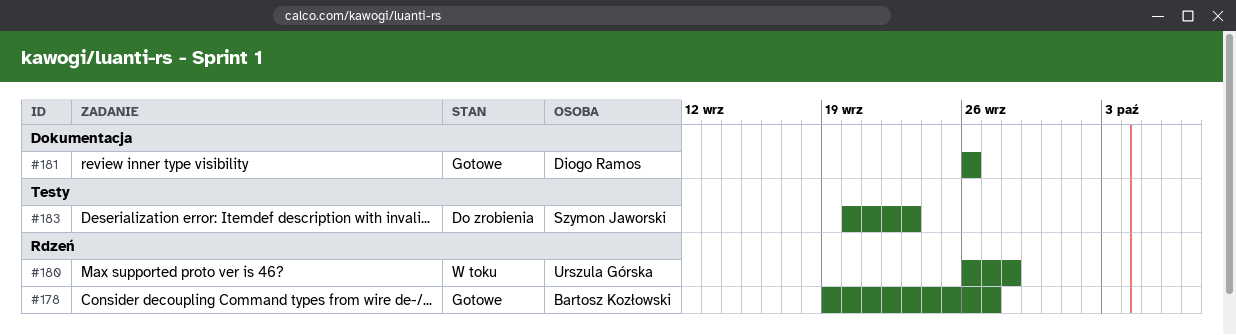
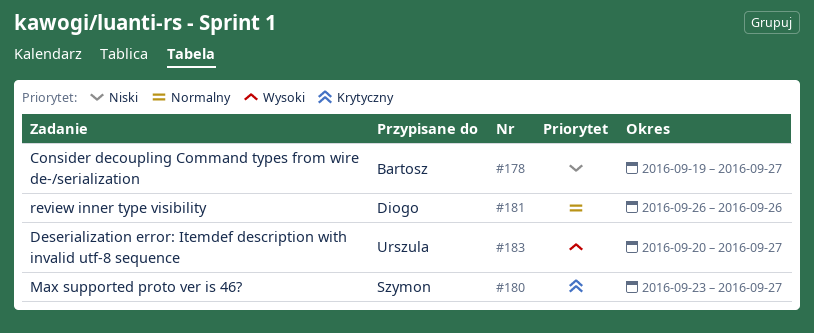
#180, owner: Urszula Górska -> Szymon Jaworski
#180, start: Sep 26 -> Sep 23
#180, due: Sep 28 -> Sep 27
#183, owner: Szymon Jaworski -> Urszula Górska
#183, due: Sep 23 -> Sep 27

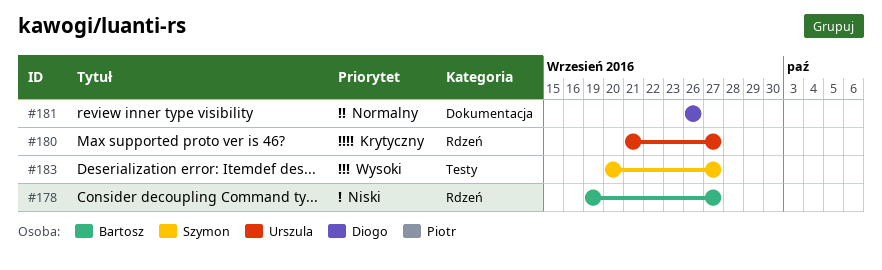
#180, owner: Szymon -> Urszula
#180, start: Sep 23 -> Sep 21
#183, owner: Urszula -> Szymon

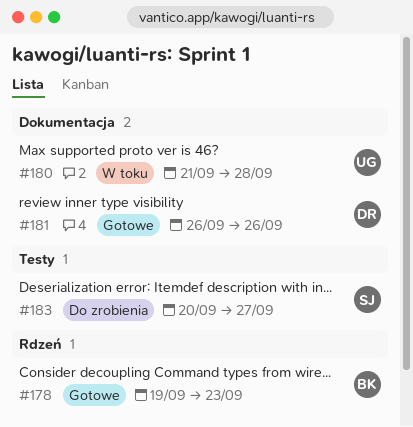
#178, due: Sep 27 -> Sep 23
#180, label: Rdzeń -> Dokumentacja
#180, due: Sep 27 -> Sep 28

